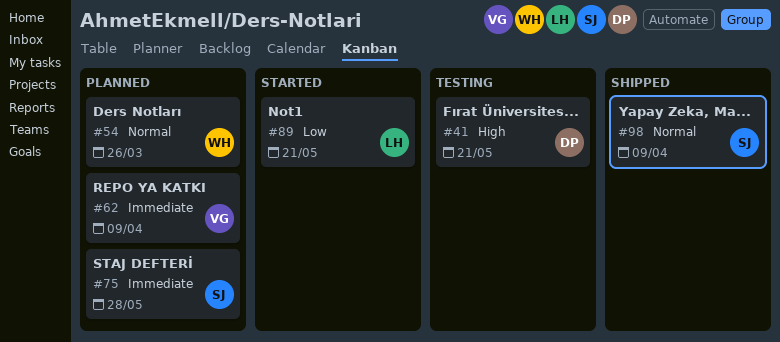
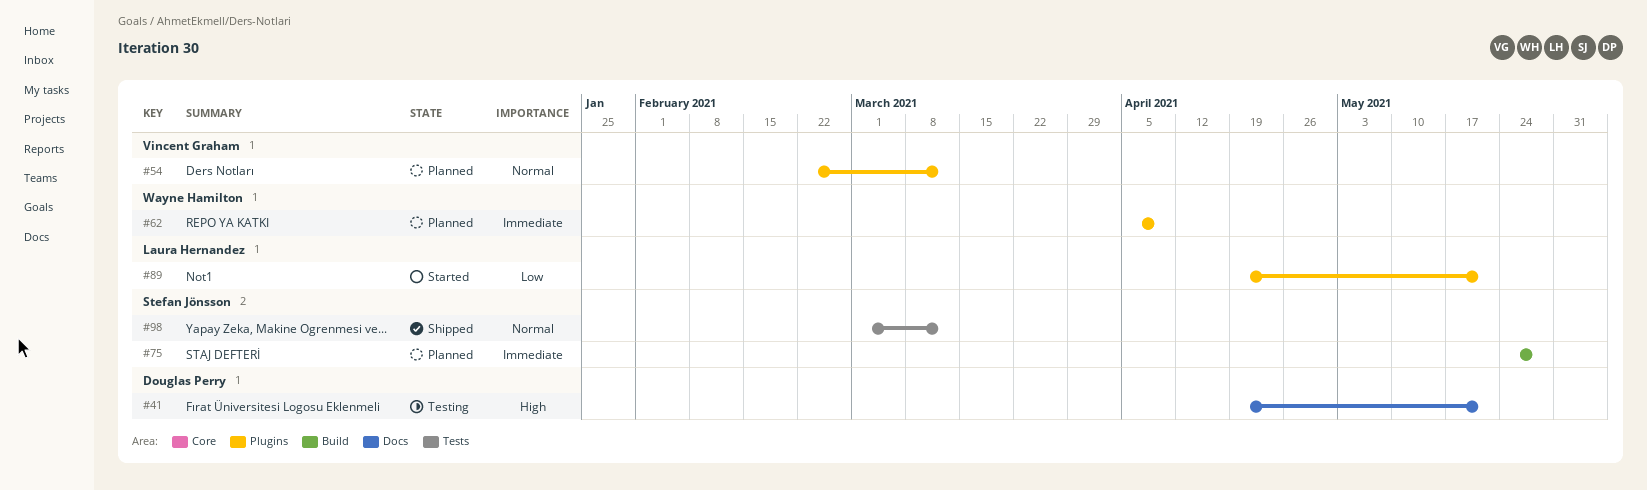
#54, owner: Wayne Hamilton -> Vincent Graham
#54, due: Mar 26 -> Mar 12
#62, owner: Vincent Graham -> Wayne Hamilton
#98, due: Apr 9 -> Mar 12

